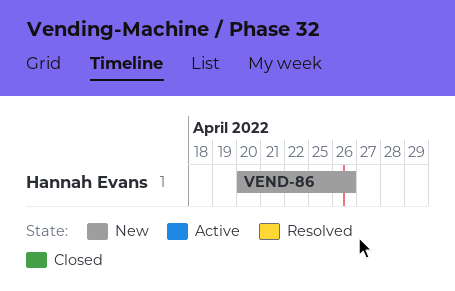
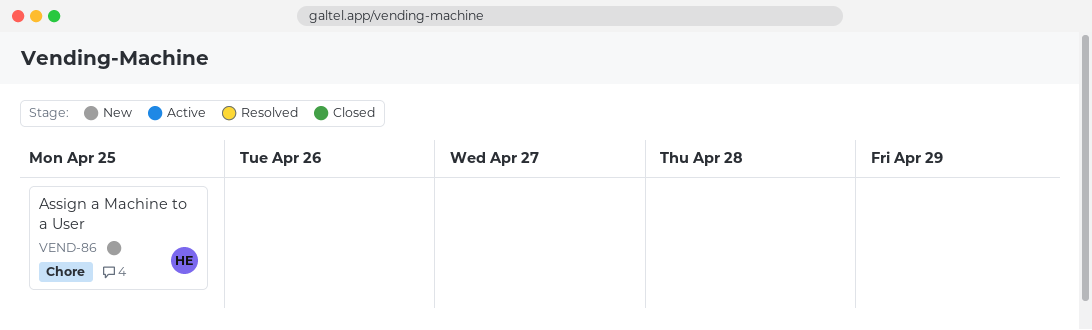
VEND-86, due: Apr 26 -> Apr 25

